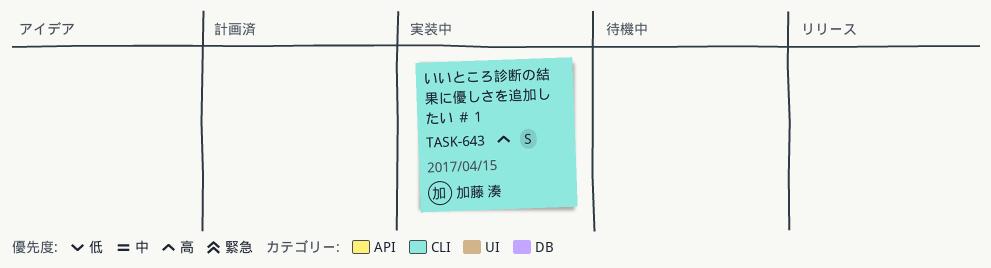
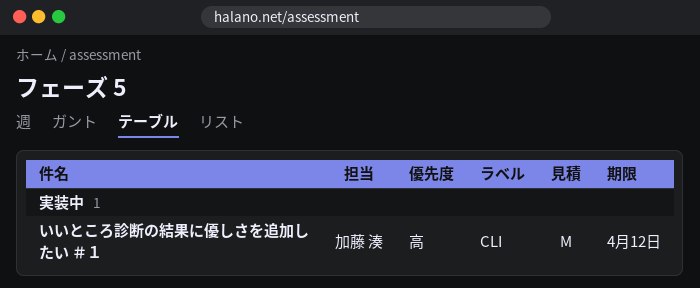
いいところ診断の結果に優しさを追加したい ＃１, estimate: S -> M
いいところ診断の結果に優しさを追加したい ＃１, due: Apr 15 -> Apr 12

